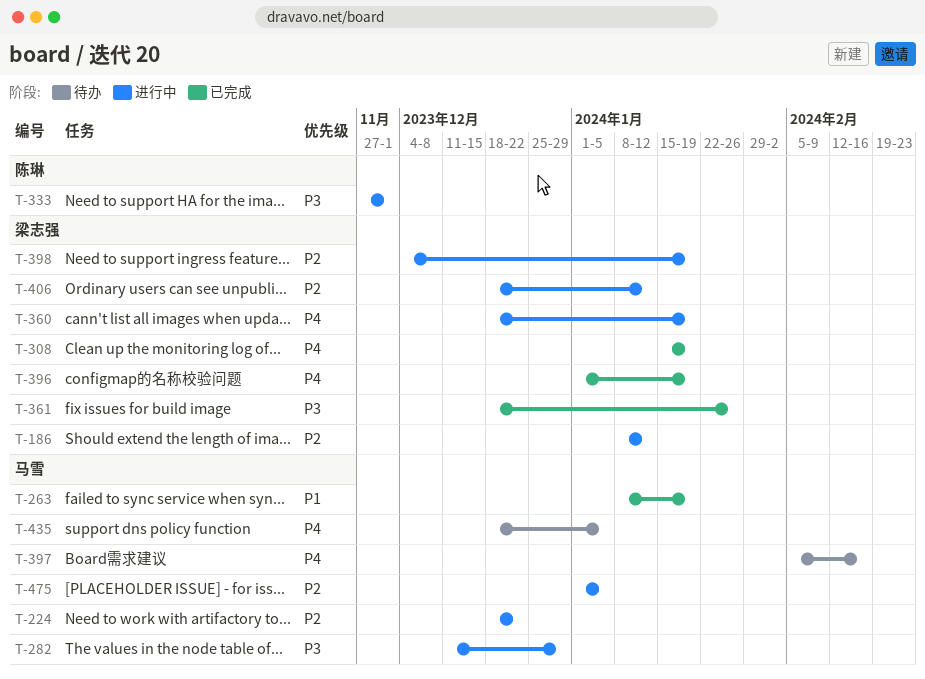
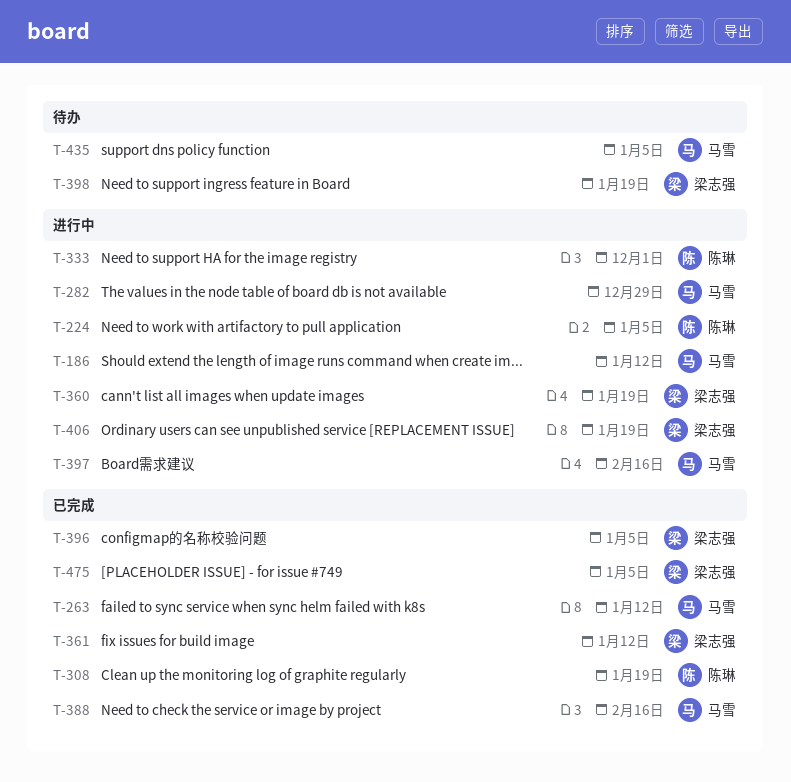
T-186, owner: 梁志强 -> 马雪
T-224, owner: 马雪 -> 陈琳
T-224, due: Dec 22 -> Jan 5
T-263, due: Jan 19 -> Jan 12
T-308, owner: 梁志强 -> 陈琳
T-361, due: Jan 26 -> Jan 12
T-388: none -> present
T-396, due: Jan 19 -> Jan 5
T-397, status: 待办 -> 进行中
T-398, status: 进行中 -> 待办
T-406, due: Jan 12 -> Jan 19
T-475, status: 进行中 -> 已完成
T-475, owner: 马雪 -> 梁志强

